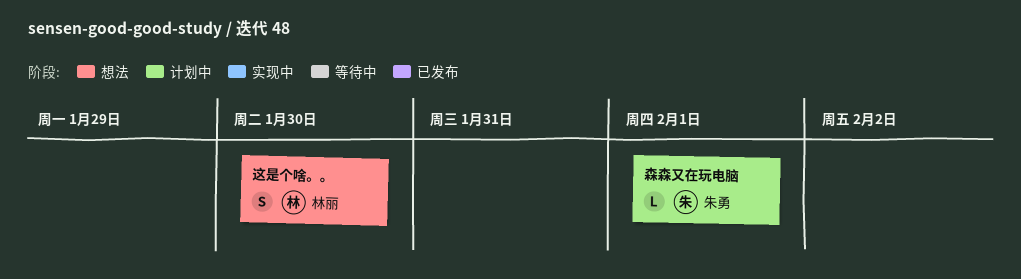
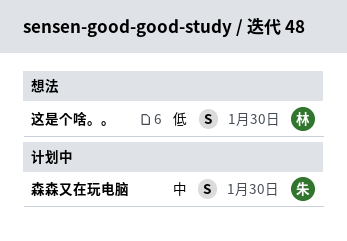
森森又在玩电脑, estimate: L -> S
森森又在玩电脑, due: Feb 1 -> Jan 30

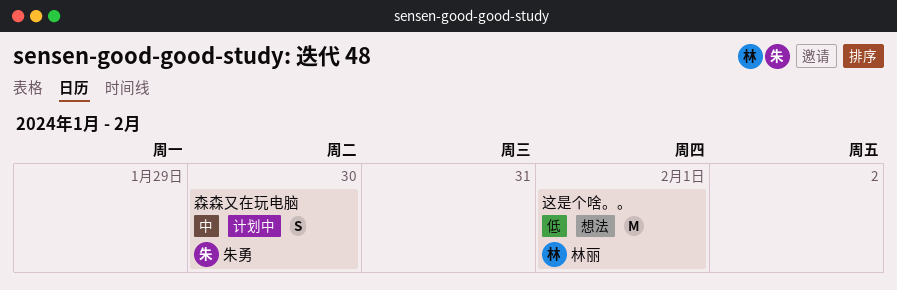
这是个啥。。, estimate: S -> M
这是个啥。。, due: Jan 30 -> Feb 1

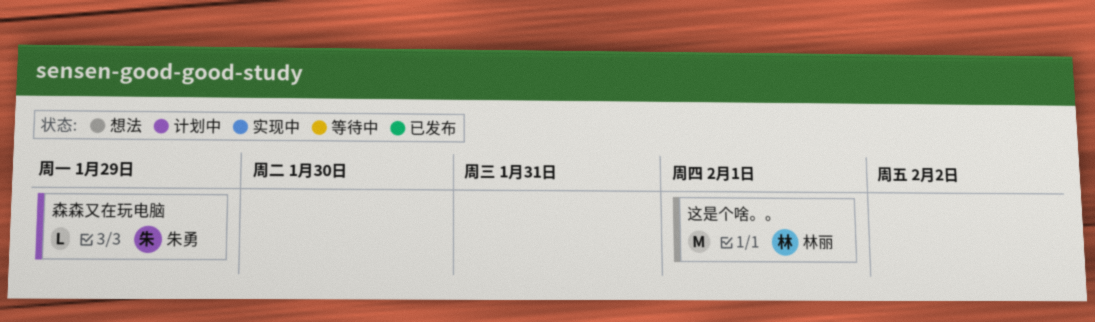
森森又在玩电脑, estimate: S -> L
森森又在玩电脑, due: Jan 30 -> Jan 29

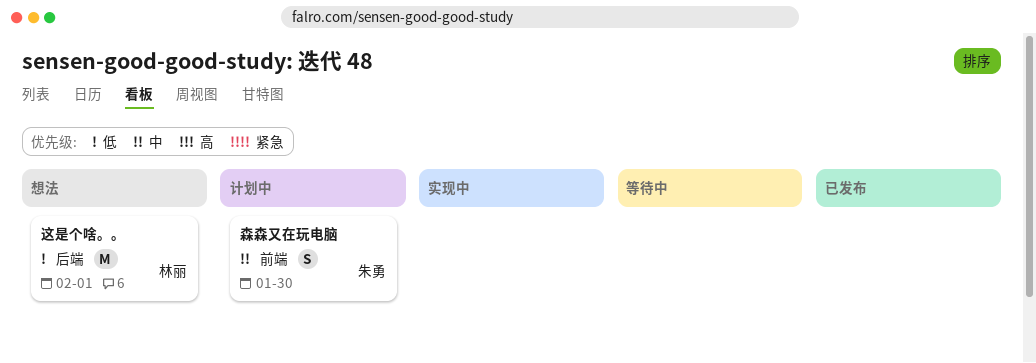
森森又在玩电脑, estimate: L -> S
森森又在玩电脑, due: Jan 29 -> Jan 30

